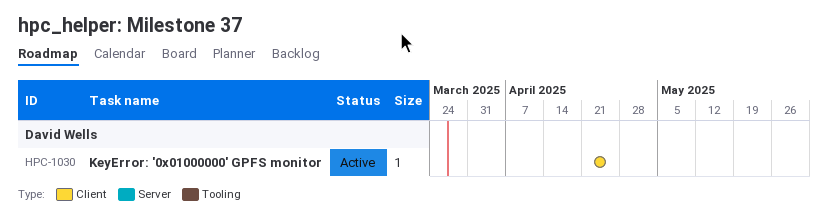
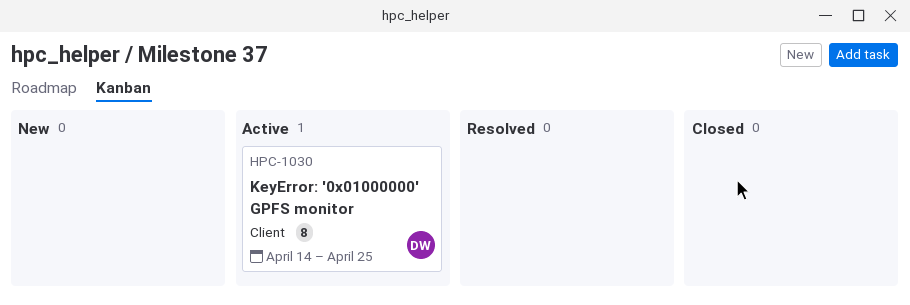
HPC-1030, estimate: 1 -> 8
HPC-1030, start: Apr 21 -> Apr 14

